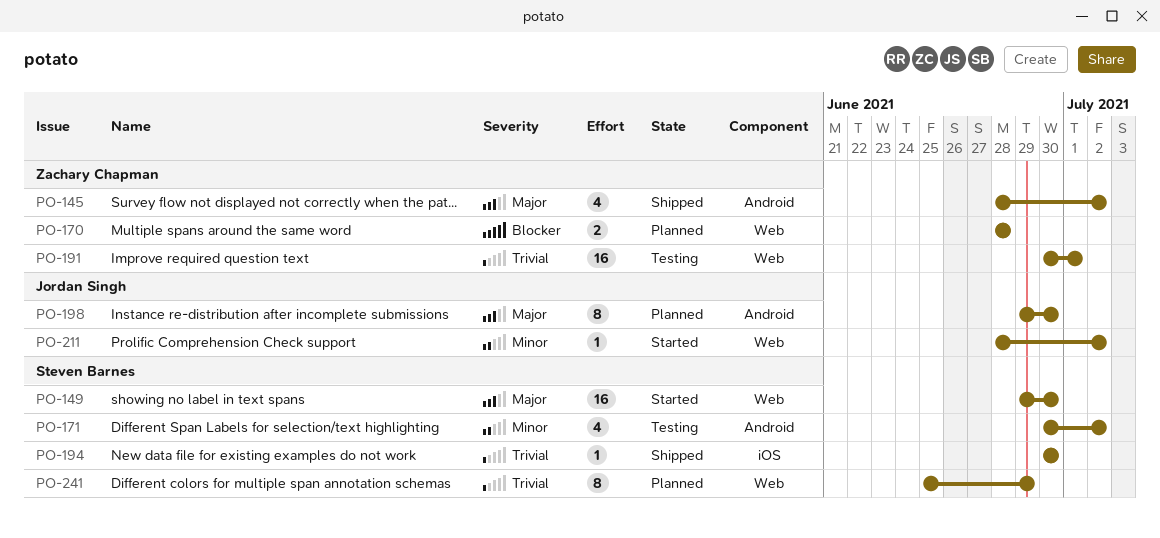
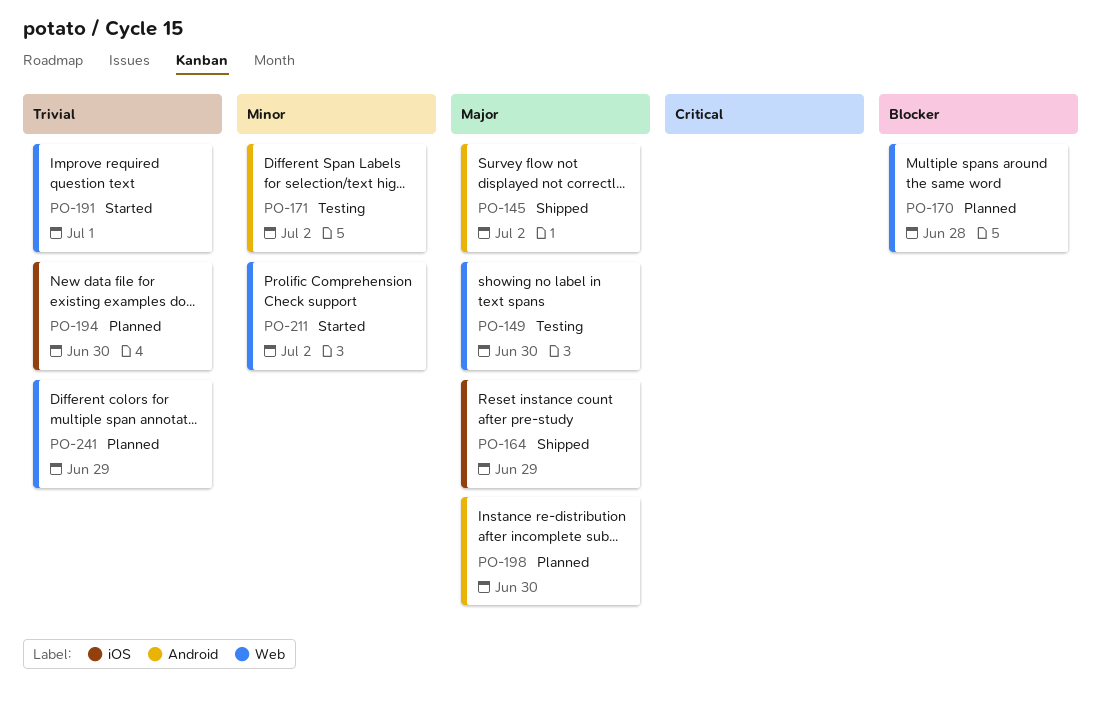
PO-149, status: Started -> Testing
PO-164: none -> present
PO-191, status: Testing -> Started
PO-194, status: Shipped -> Planned

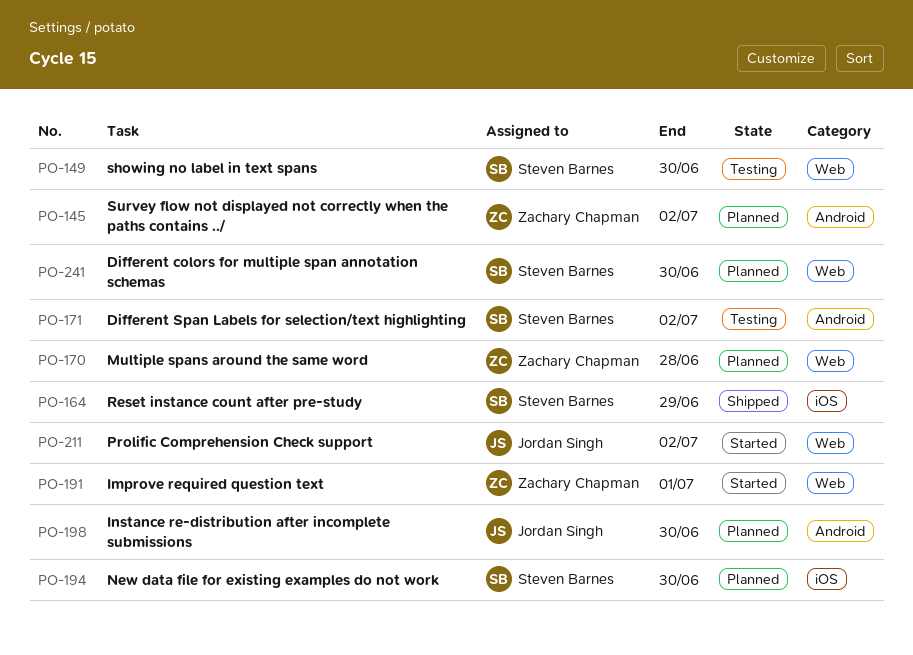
PO-145, status: Shipped -> Planned
PO-241, due: Jun 29 -> Jun 30

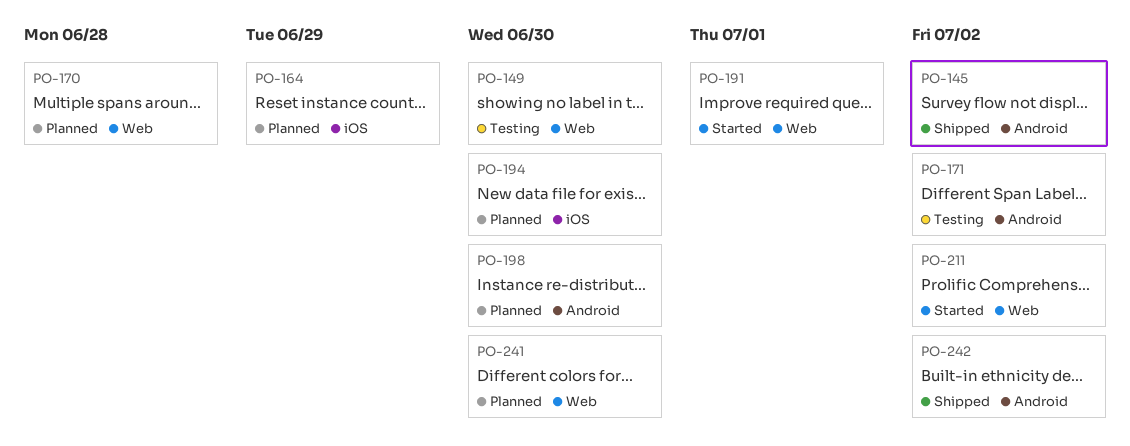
PO-145, status: Planned -> Shipped
PO-164, status: Shipped -> Planned
PO-242: none -> present

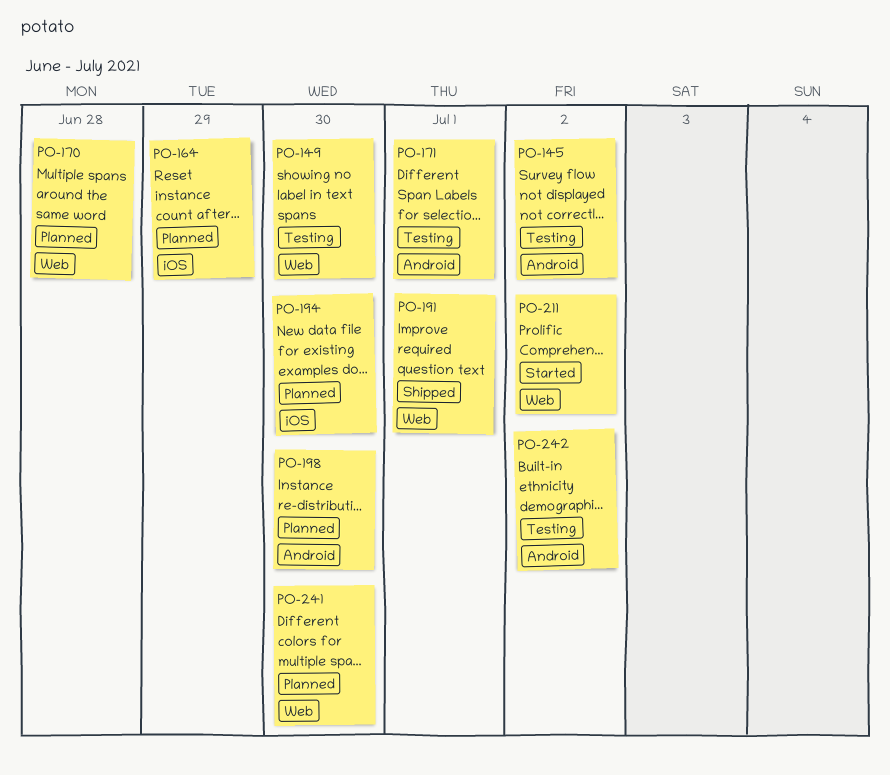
PO-145, status: Shipped -> Testing
PO-171, due: Jul 2 -> Jul 1
PO-191, status: Started -> Shipped
PO-242, status: Shipped -> Testing

